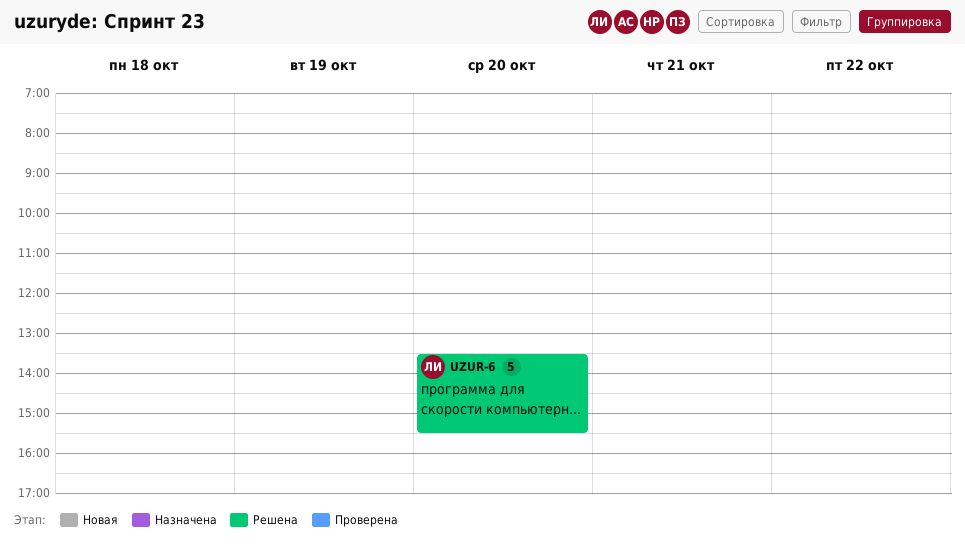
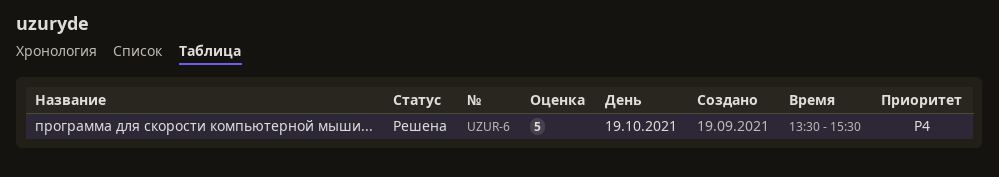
UZUR-6, day: Oct 20 -> Oct 19

